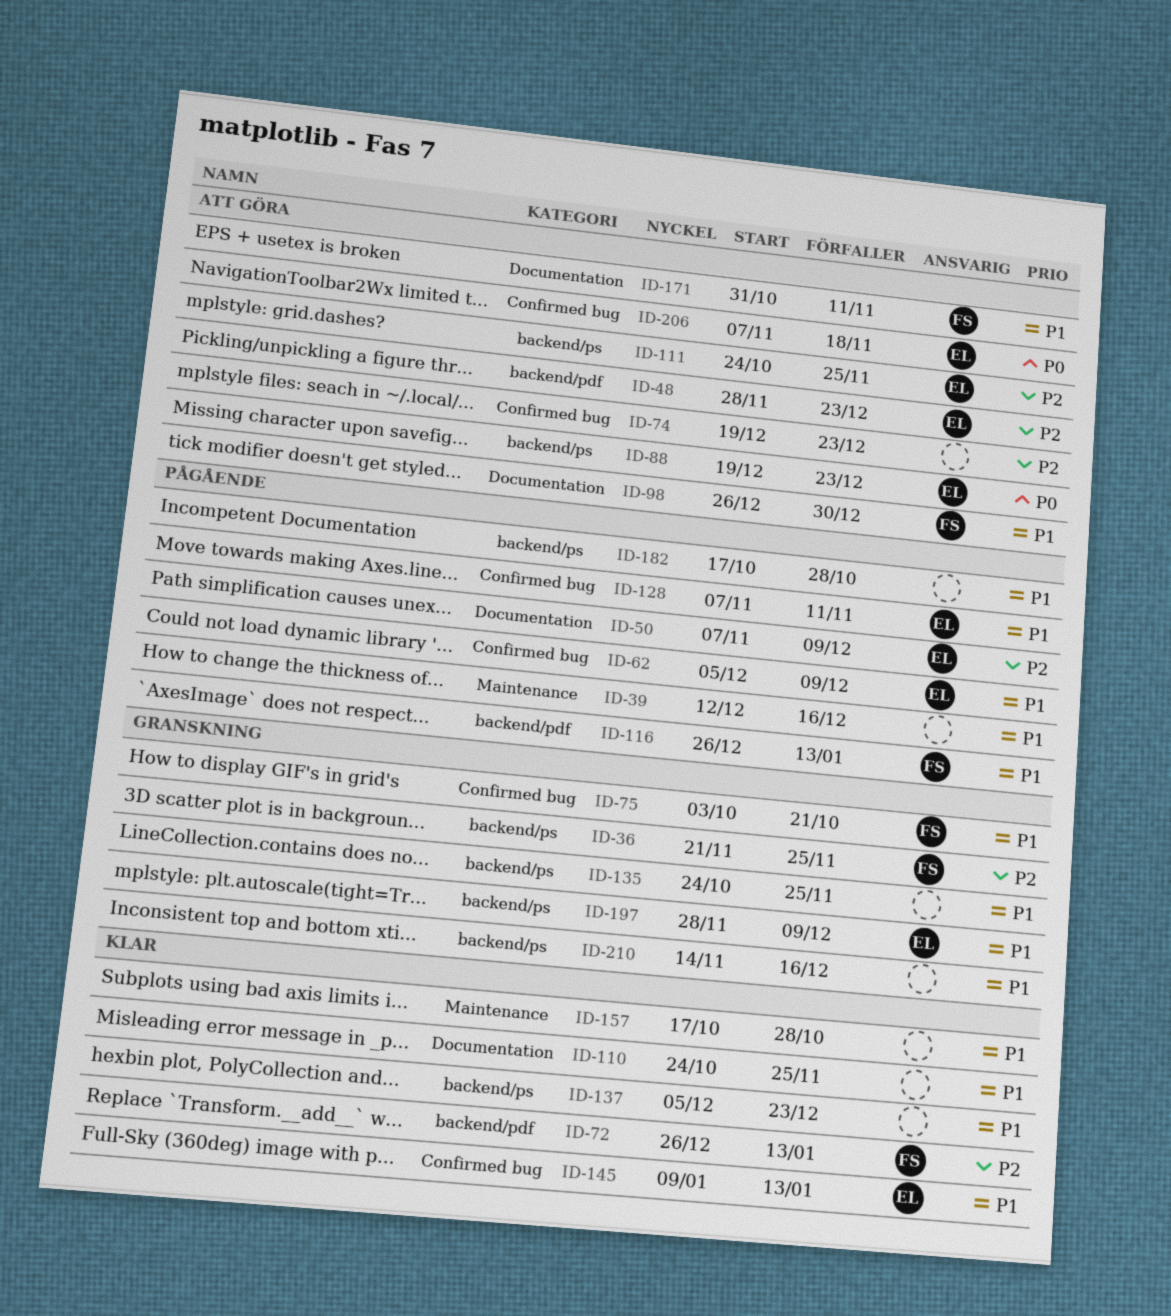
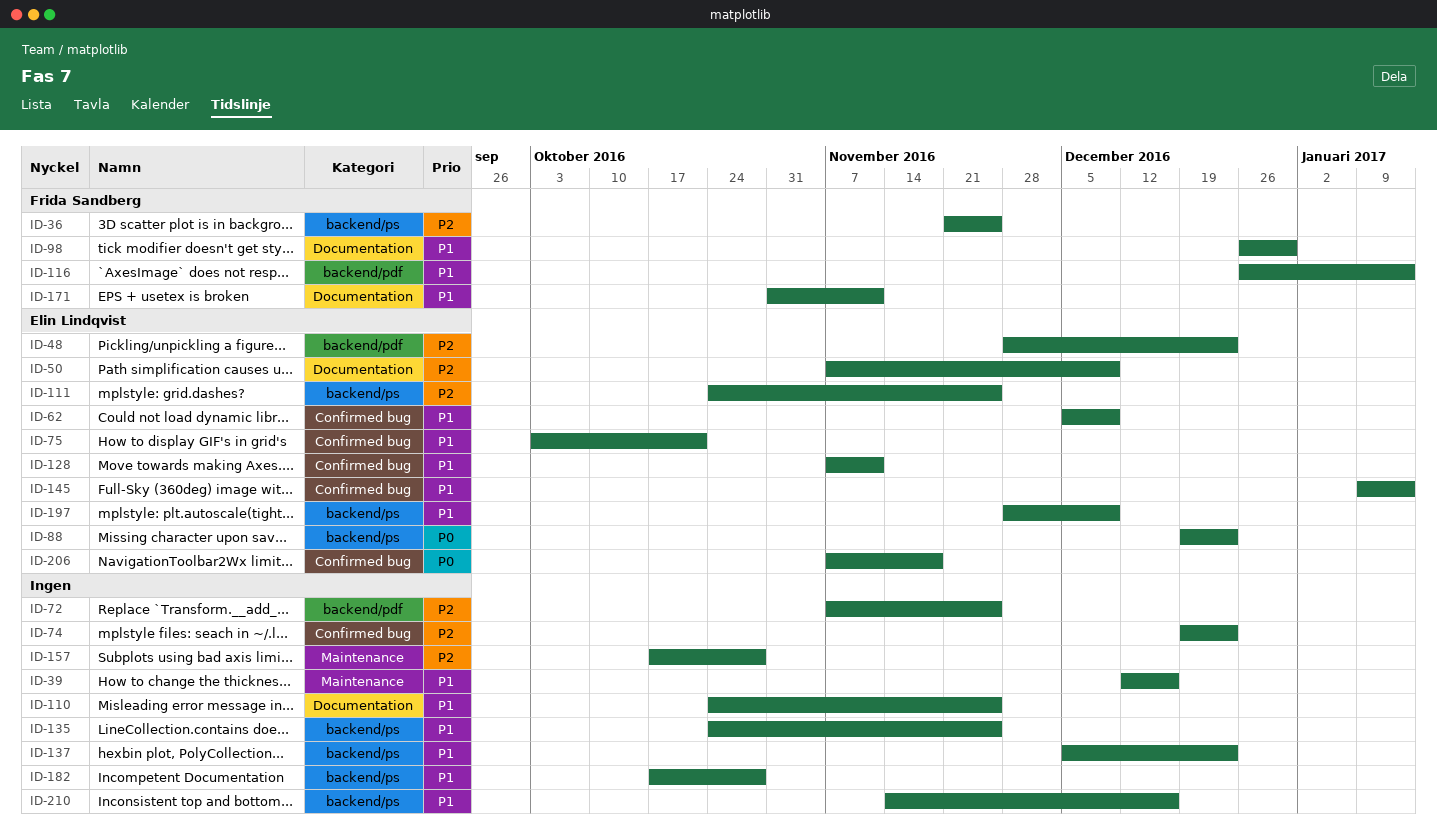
ID-72, owner: Frida Sandberg -> none
ID-72, start: Dec 26 -> Nov 7
ID-72, due: Jan 13 -> Nov 25
ID-75, owner: Frida Sandberg -> Elin Lindqvist
ID-157, priority: P1 -> P2

